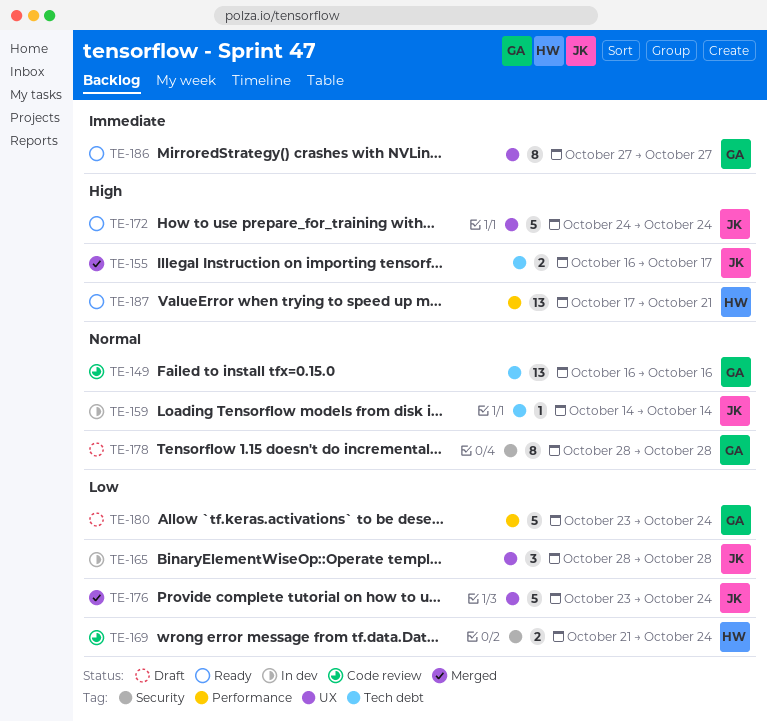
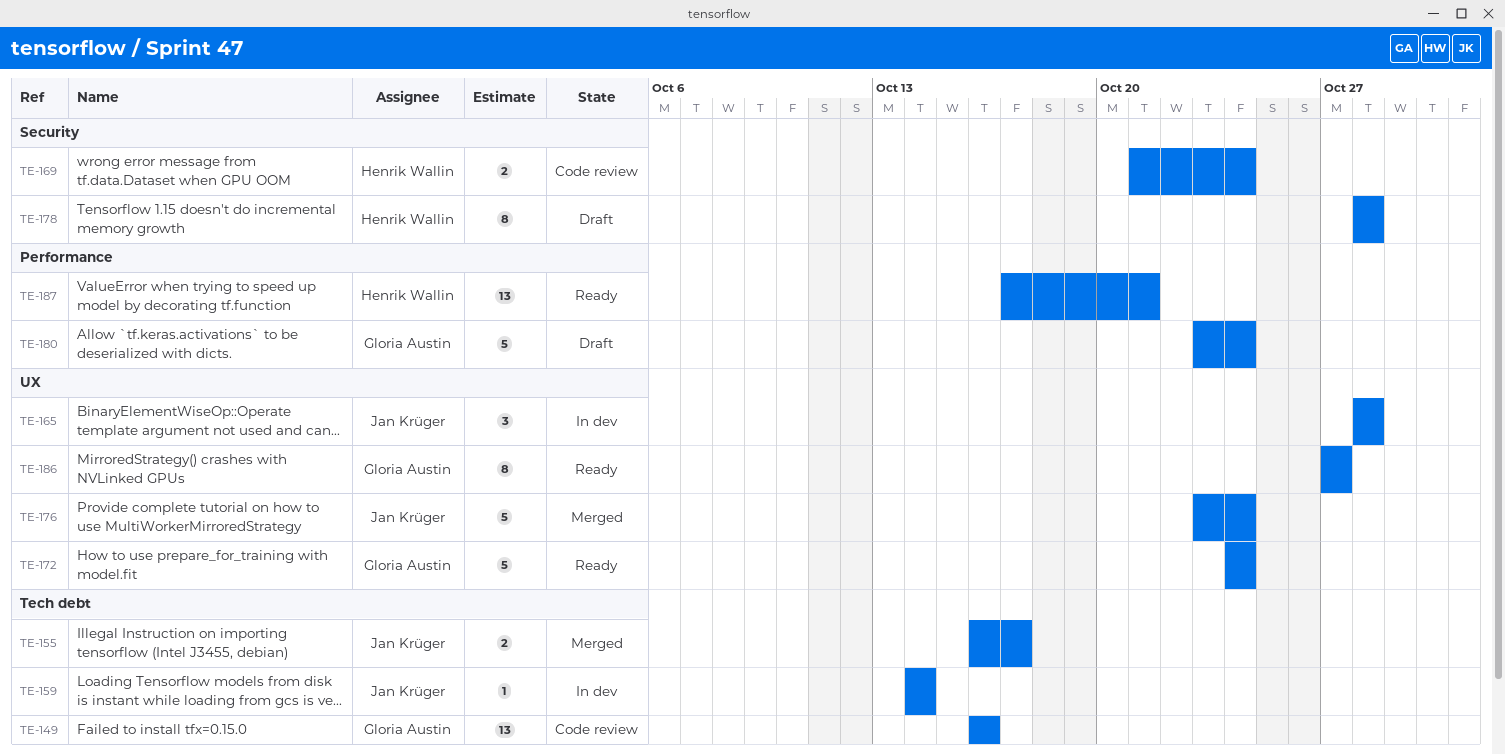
TE-172, owner: Jan Krüger -> Gloria Austin
TE-178, owner: Gloria Austin -> Henrik Wallin

